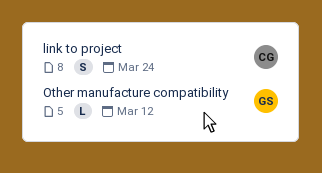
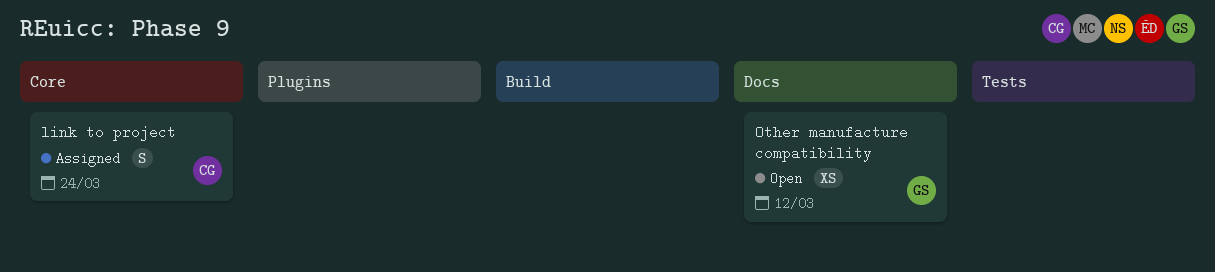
Other manufacture compatibility, estimate: L -> XS

